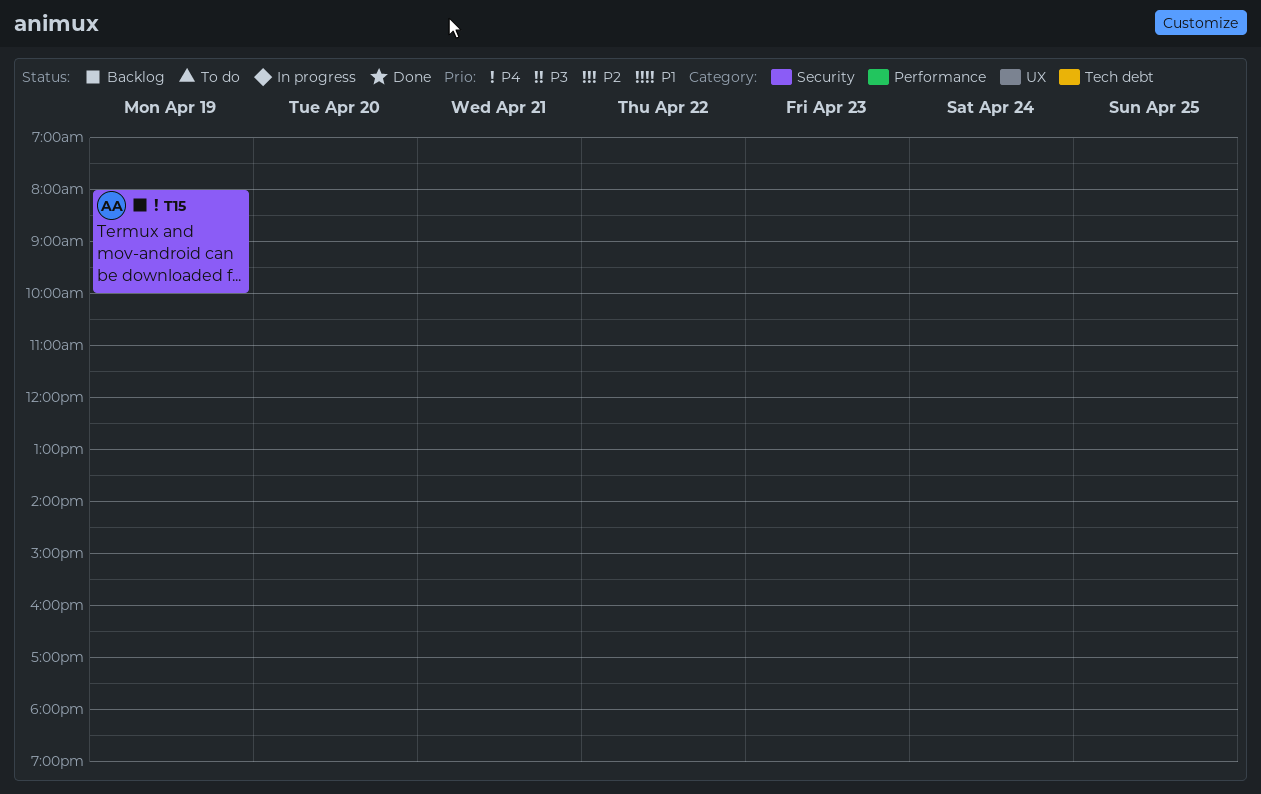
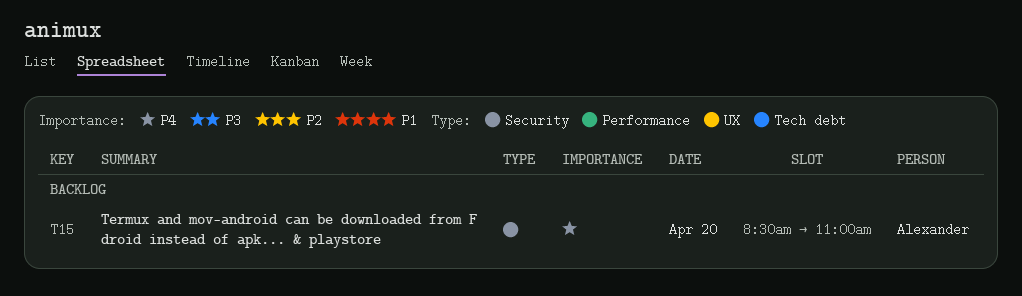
T15, day: Apr 19 -> Apr 20
T15, begins: 08:00 -> 08:30
T15, ends: 10:00 -> 11:00

